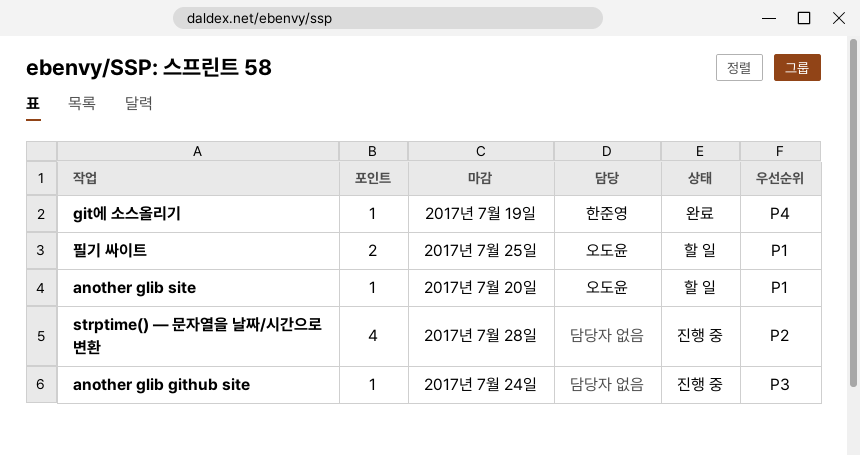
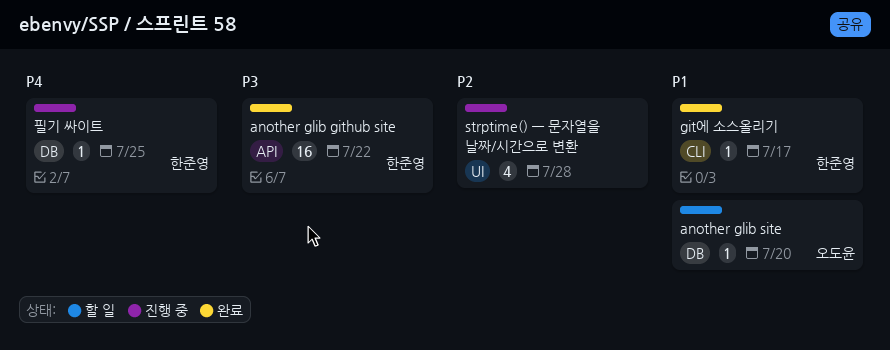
another glib github site, status: 진행 중 -> 완료
another glib github site, owner: none -> 한준영
another glib github site, estimate: 1 -> 16
another glib github site, due: Jul 24 -> Jul 22
git에 소스올리기, priority: P4 -> P1
git에 소스올리기, due: Jul 19 -> Jul 17
필기 싸이트, status: 할 일 -> 진행 중
필기 싸이트, owner: 오도윤 -> 한준영
필기 싸이트, priority: P1 -> P4
필기 싸이트, estimate: 2 -> 1

